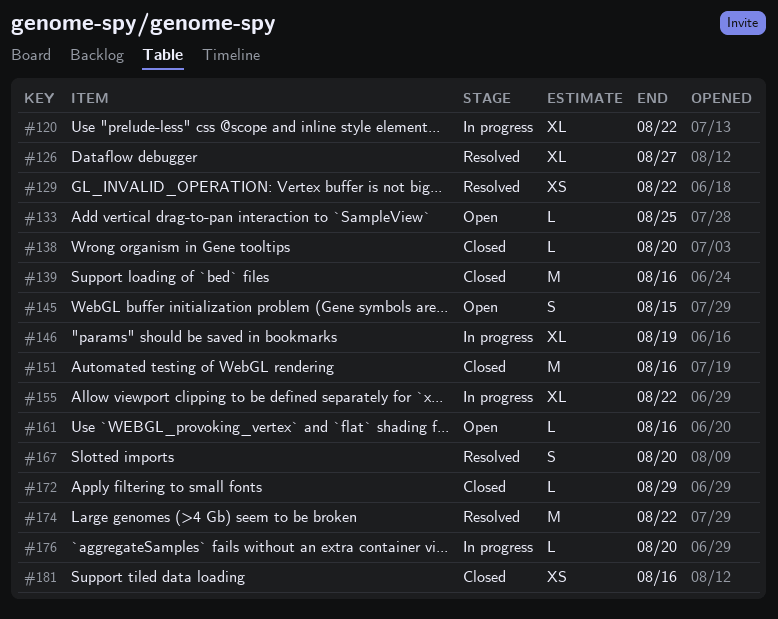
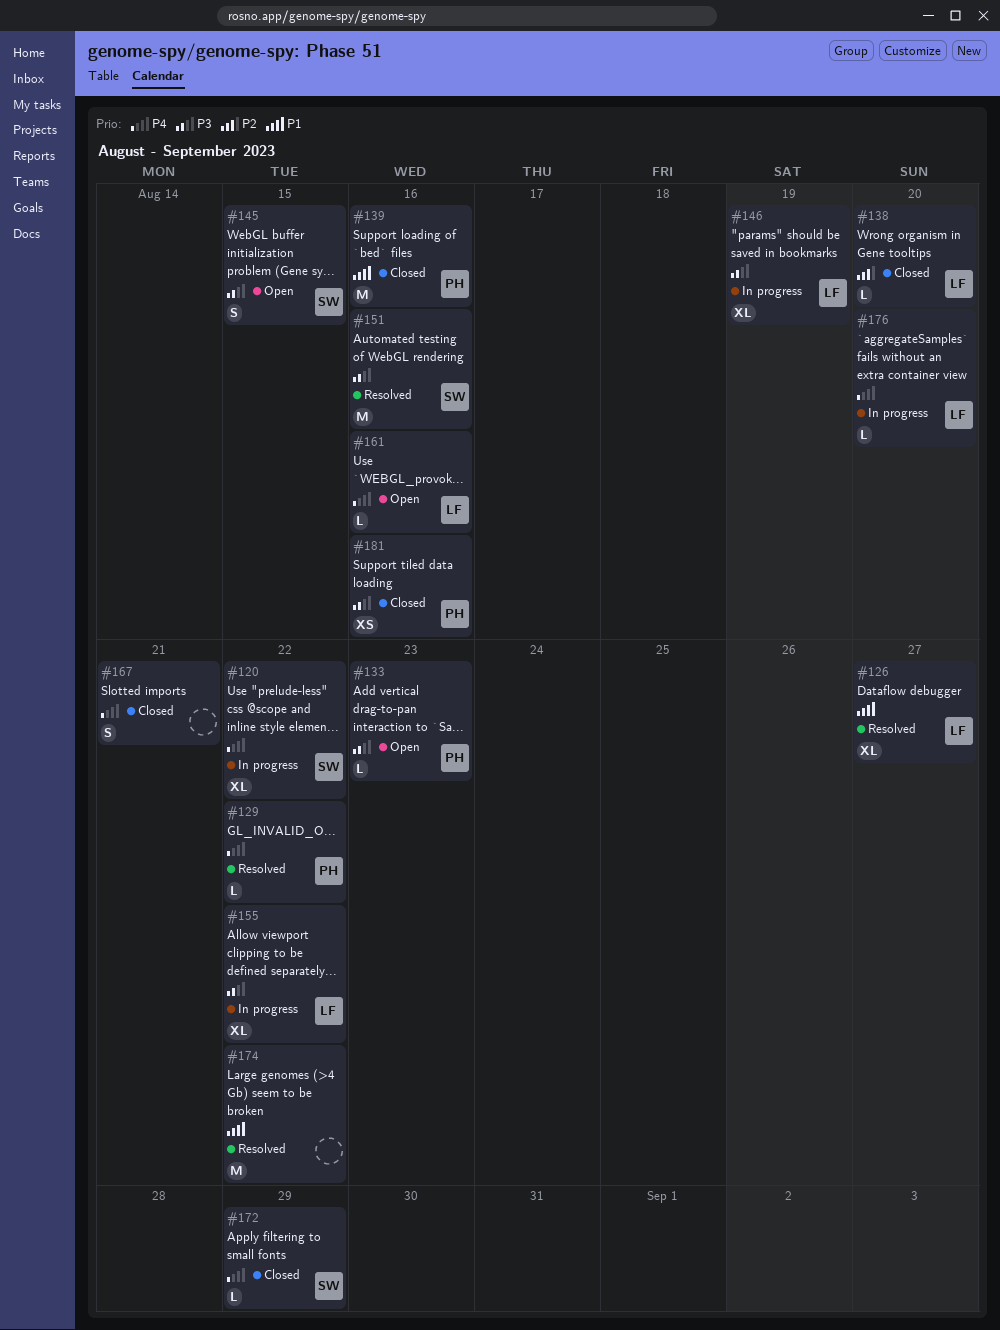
#129, estimate: XS -> L
#133, due: Aug 25 -> Aug 23
#151, status: Closed -> Resolved
#167, status: Resolved -> Closed
#167, due: Aug 20 -> Aug 21

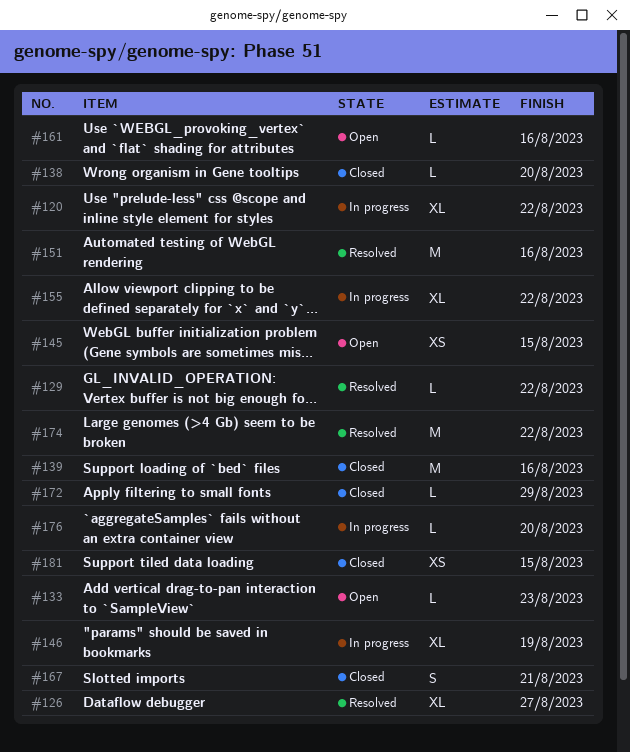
#145, estimate: S -> XS
#181, due: Aug 16 -> Aug 15

